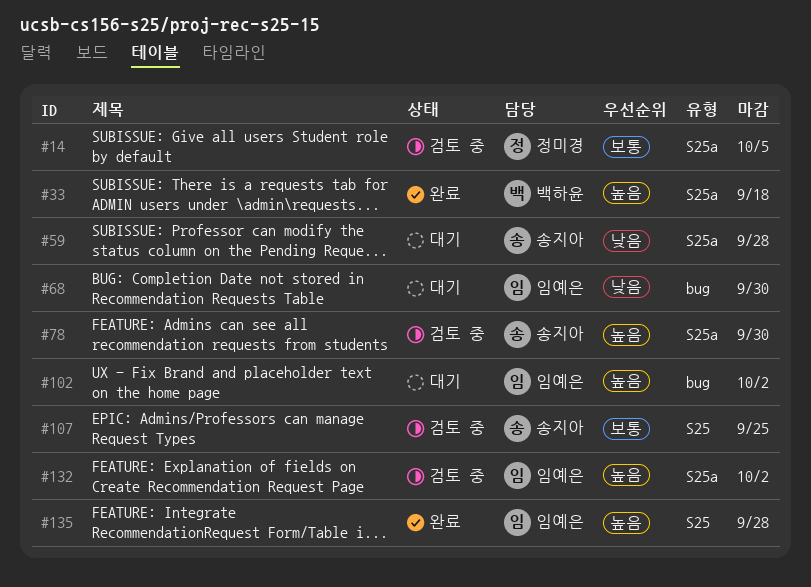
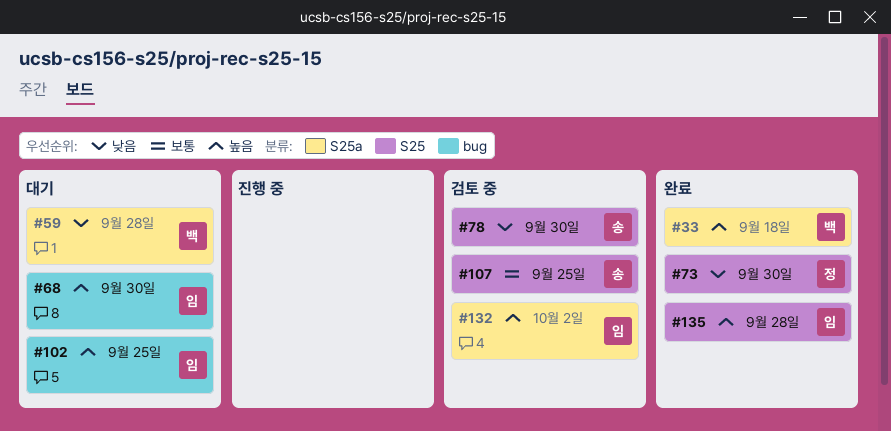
#14: present -> none
#59, owner: 송지아 -> 백하윤
#68, priority: 낮음 -> 높음
#73: none -> present
#78, priority: 높음 -> 낮음
#78, label: S25a -> S25
#102, due: Oct 2 -> Sep 25

